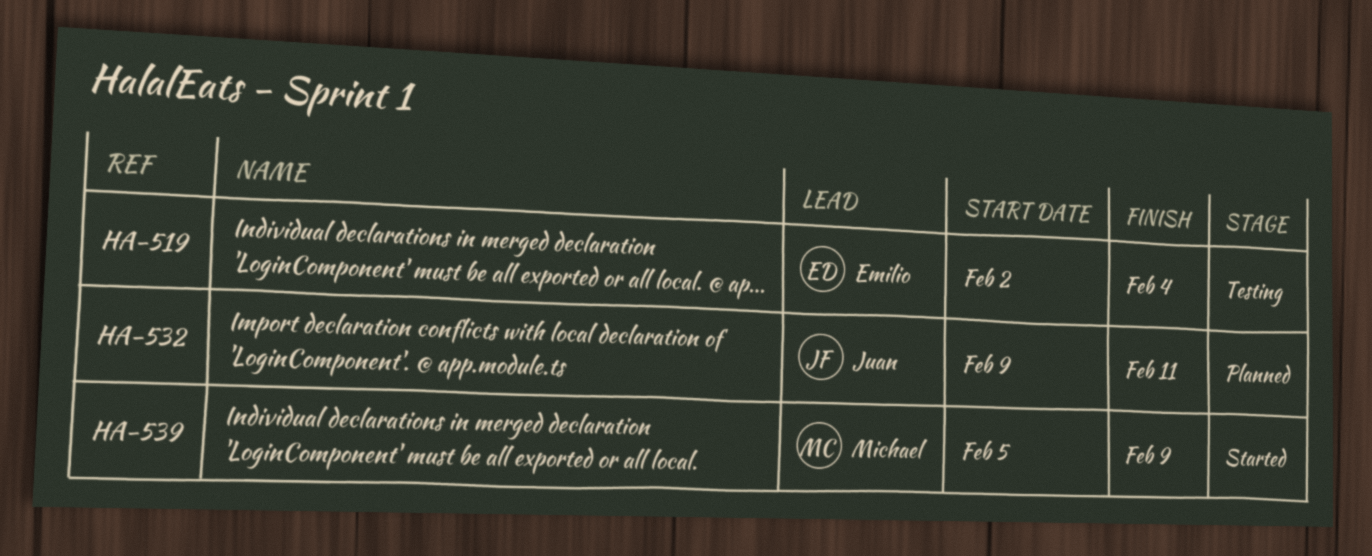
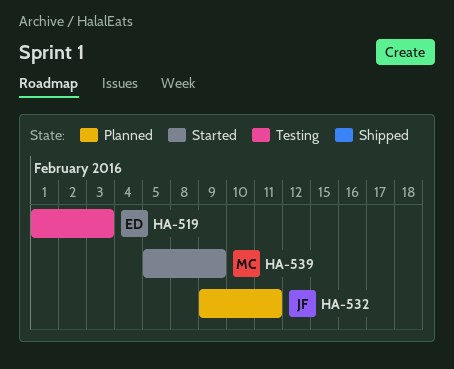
HA-519, start: Feb 2 -> Feb 1
HA-519, due: Feb 4 -> Feb 3

